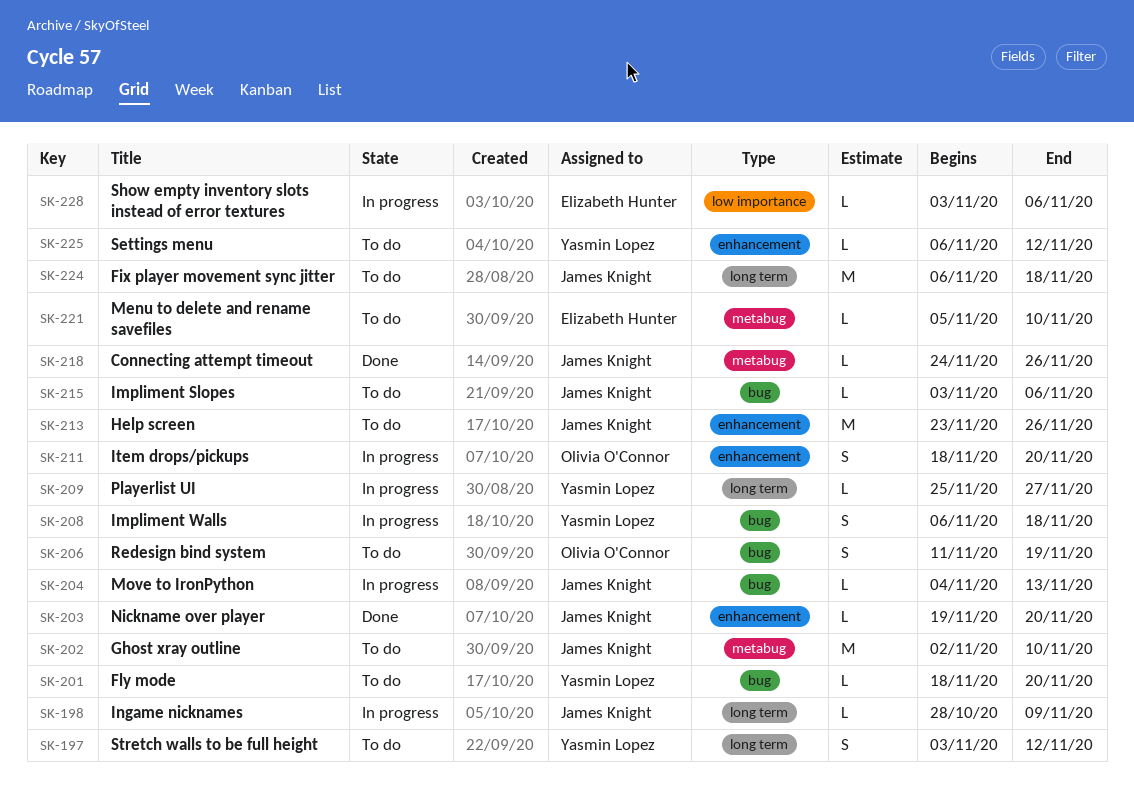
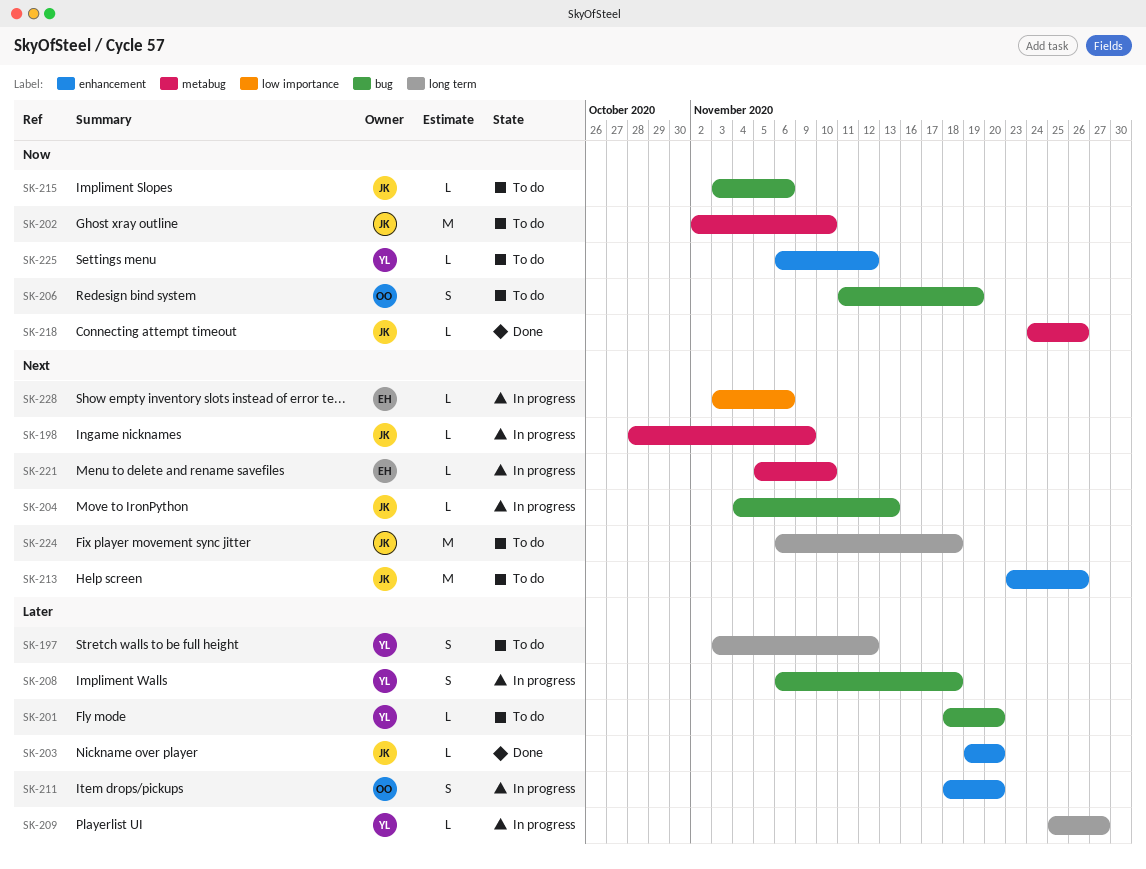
SK-198, label: long term -> metabug
SK-221, status: To do -> In progress

